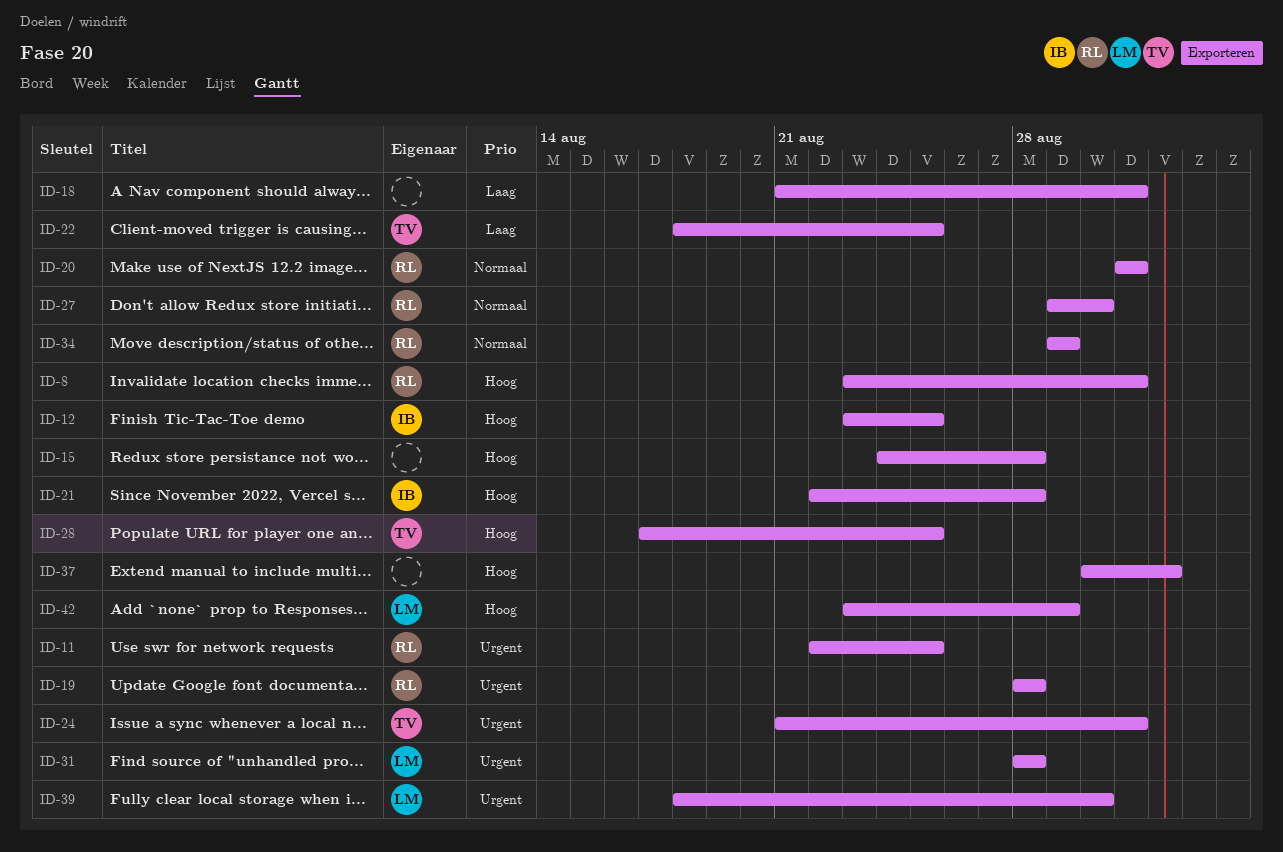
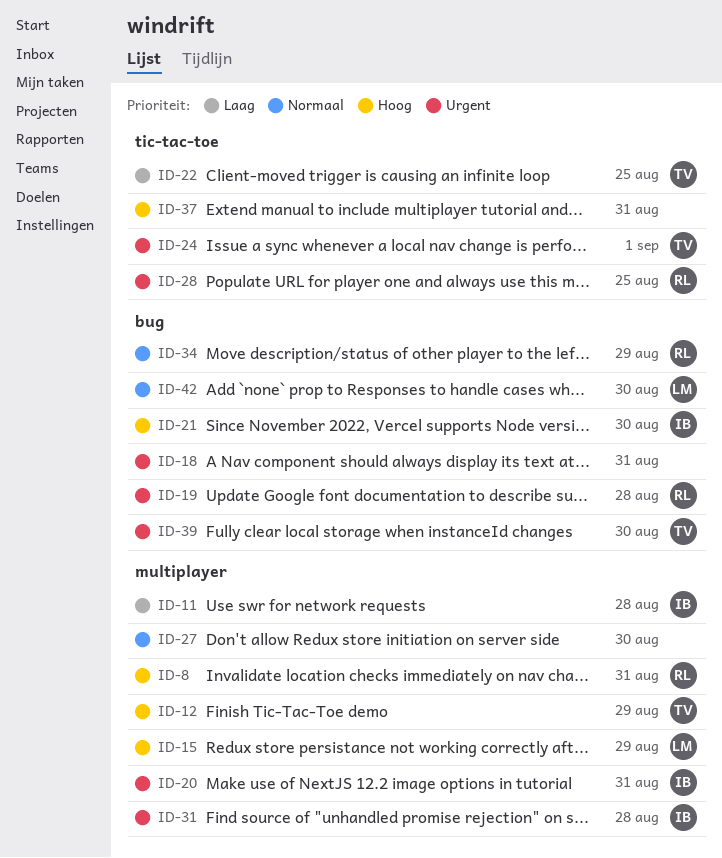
ID-11, owner: RL -> IB
ID-11, priority: Urgent -> Laag
ID-11, due: Aug 25 -> Aug 28
ID-12, owner: IB -> TV
ID-12, due: Aug 25 -> Aug 29
ID-15, owner: none -> LM
ID-15, due: Aug 28 -> Aug 29
ID-18, priority: Laag -> Urgent
ID-20, owner: RL -> IB
ID-20, priority: Normaal -> Urgent
ID-21, due: Aug 28 -> Aug 30
ID-24, due: Aug 31 -> Sep 1
ID-27, owner: RL -> none
ID-28, owner: TV -> RL
ID-28, priority: Hoog -> Urgent
ID-31, owner: LM -> IB
ID-37, due: Sep 1 -> Aug 31
ID-39, owner: LM -> TV
ID-42, priority: Hoog -> Normaal
ID-42, due: Aug 29 -> Aug 30

